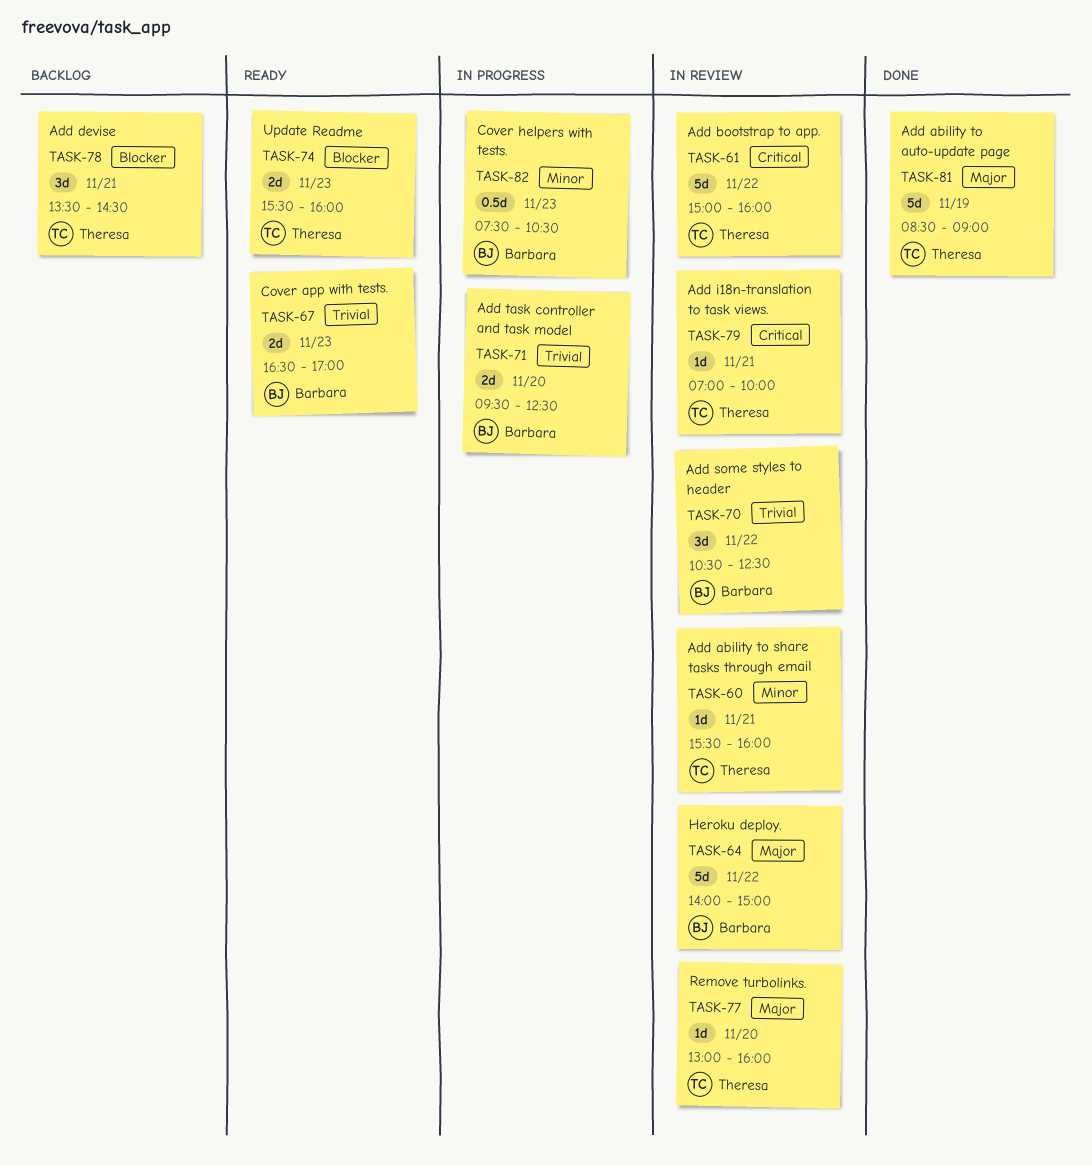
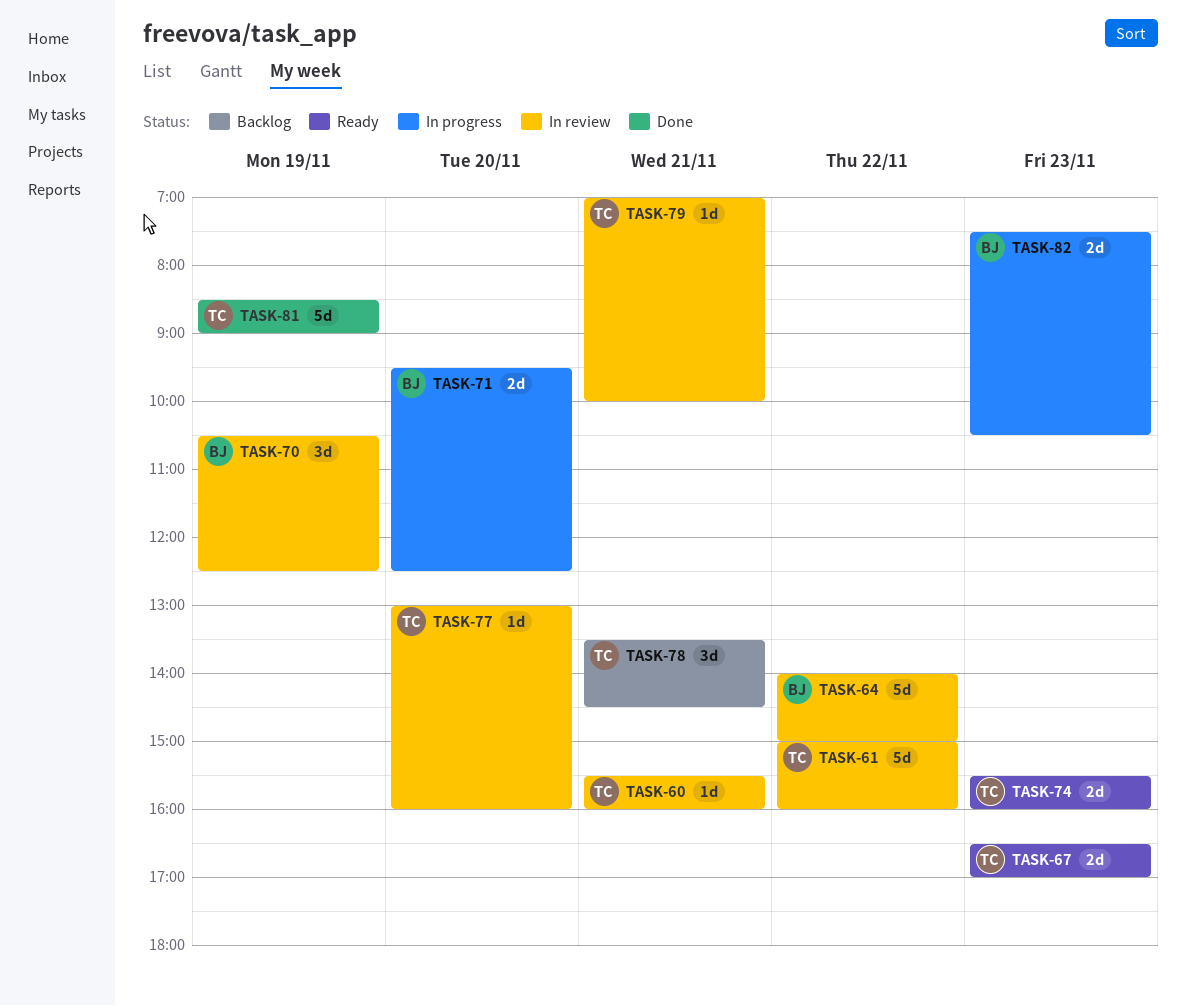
TASK-67, owner: Barbara -> Theresa
TASK-70, day: Nov 22 -> Nov 19
TASK-82, estimate: 0.5d -> 2d

